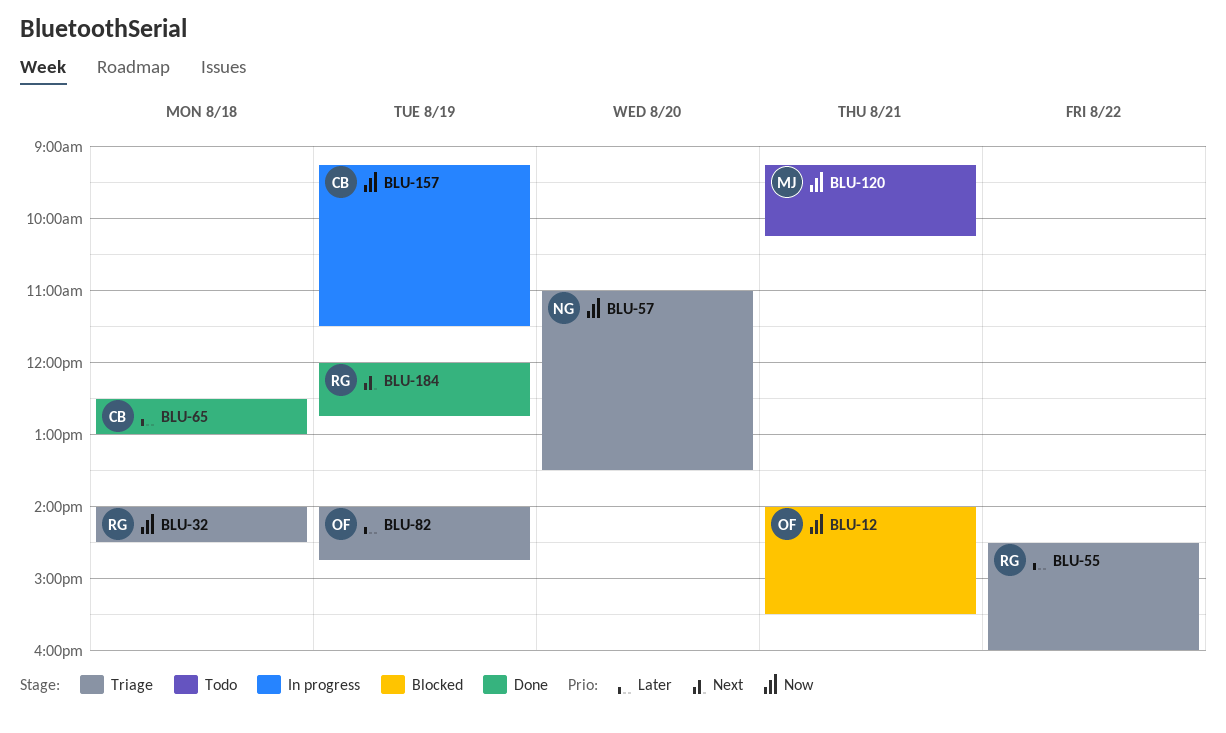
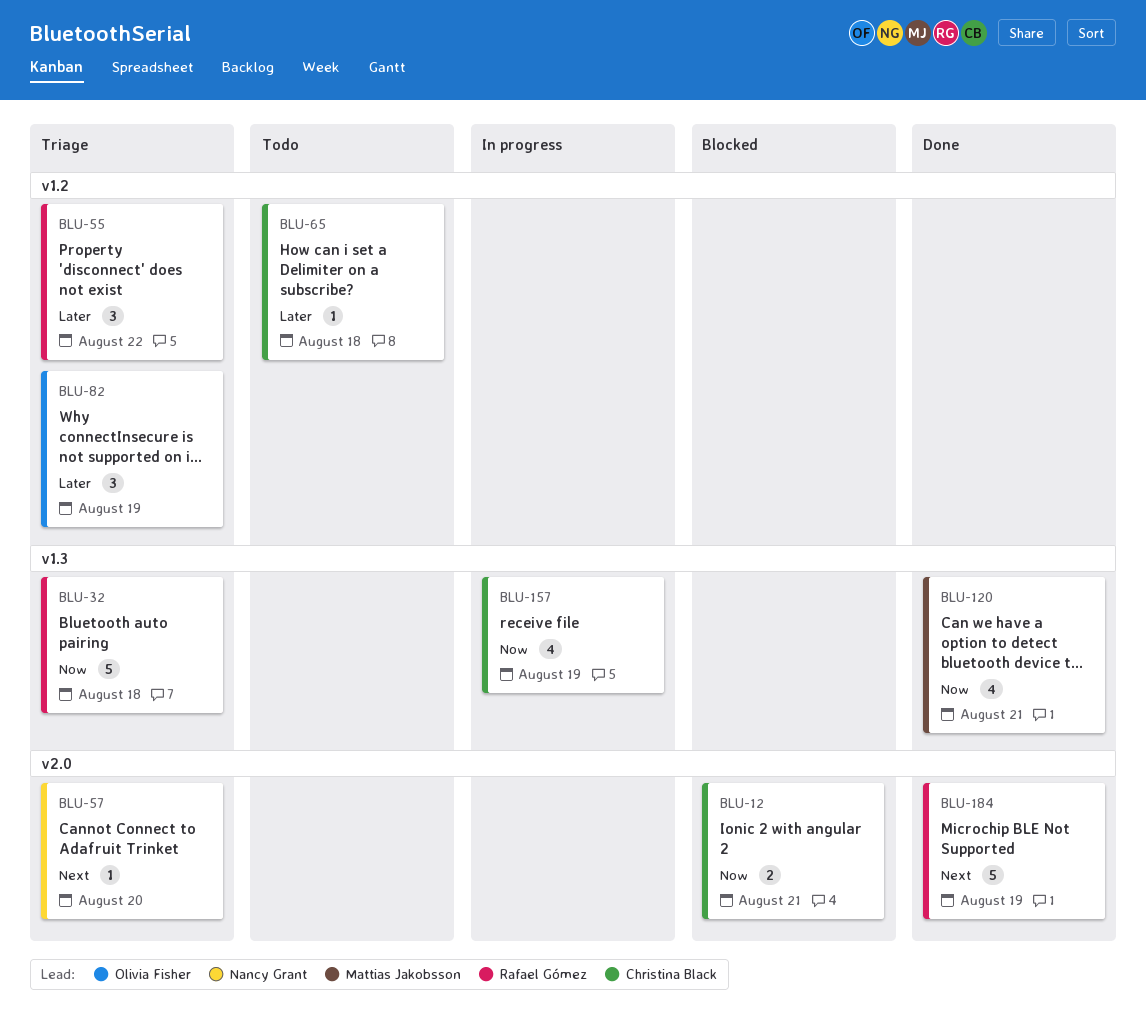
BLU-12, owner: Olivia Fisher -> Christina Black
BLU-57, priority: Now -> Next
BLU-65, status: Done -> Todo
BLU-120, status: Todo -> Done

